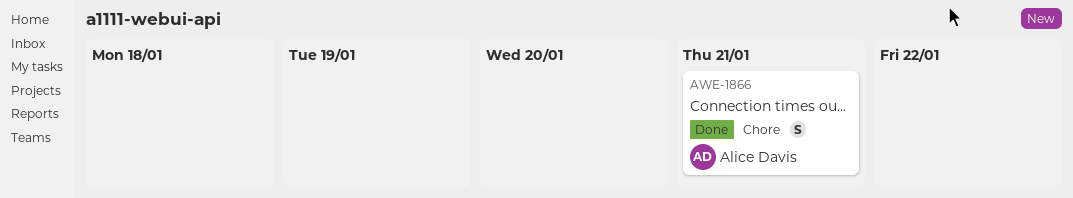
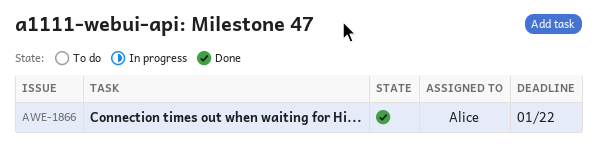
AWE-1866, due: Jan 21 -> Jan 22

